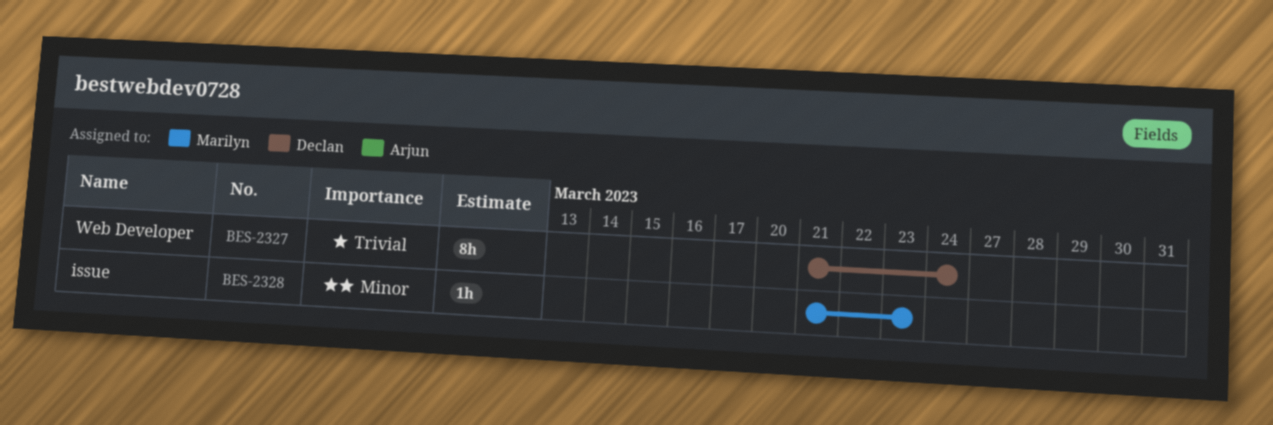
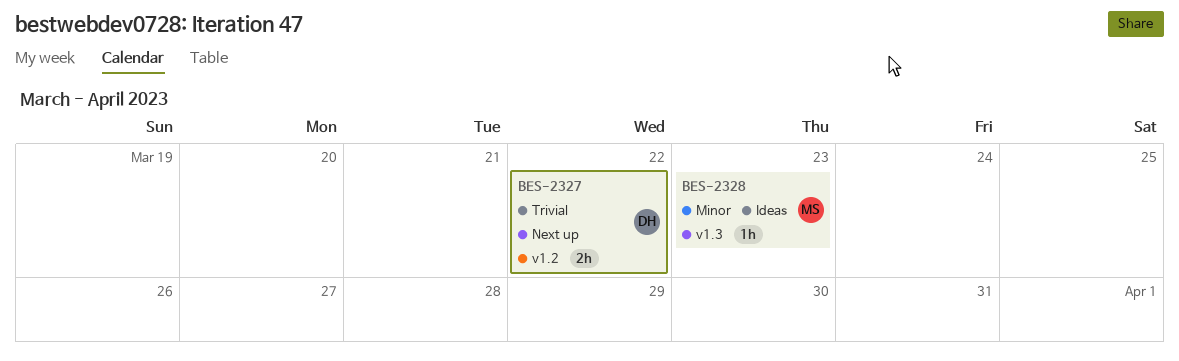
BES-2327, estimate: 8h -> 2h
BES-2327, due: Mar 24 -> Mar 22

